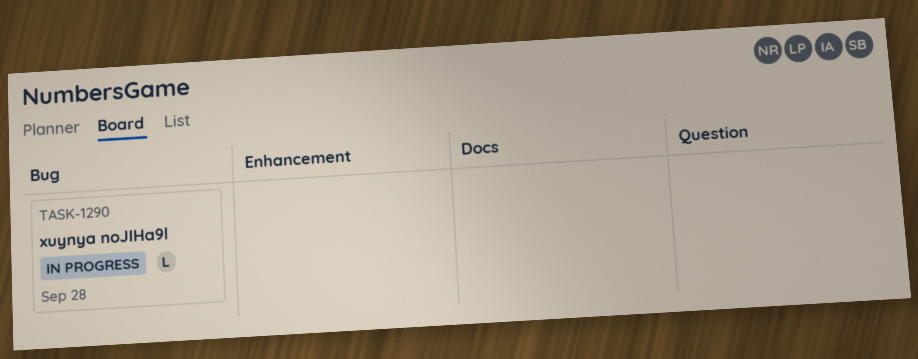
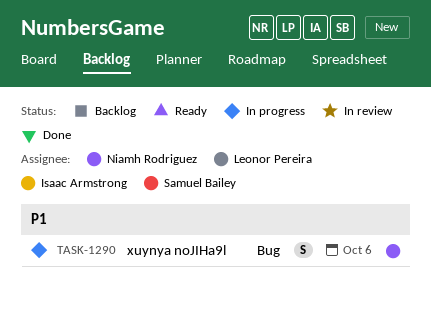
TASK-1290, estimate: L -> S
TASK-1290, due: Sep 28 -> Oct 6

